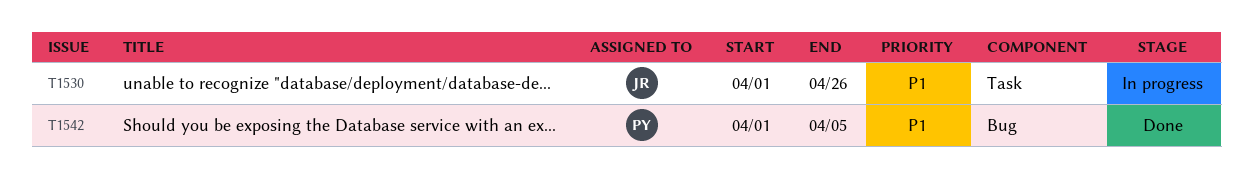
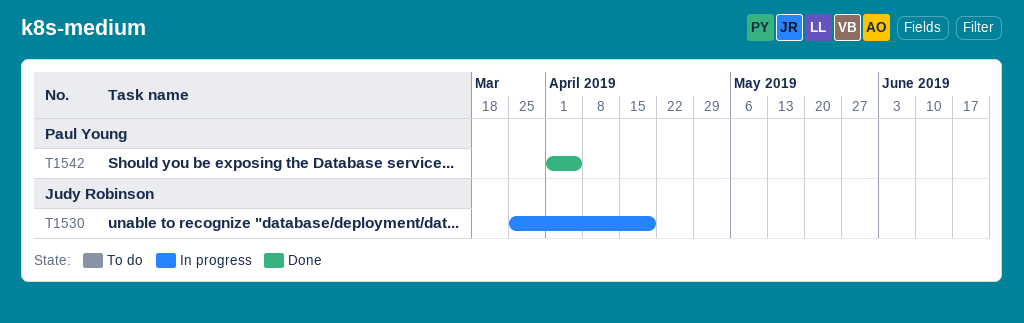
T1530, start: Apr 1 -> Mar 25
T1530, due: Apr 26 -> Apr 19

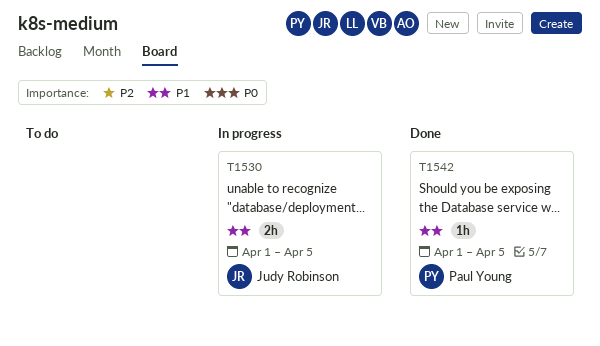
T1530, start: Mar 25 -> Apr 1
T1530, due: Apr 19 -> Apr 5

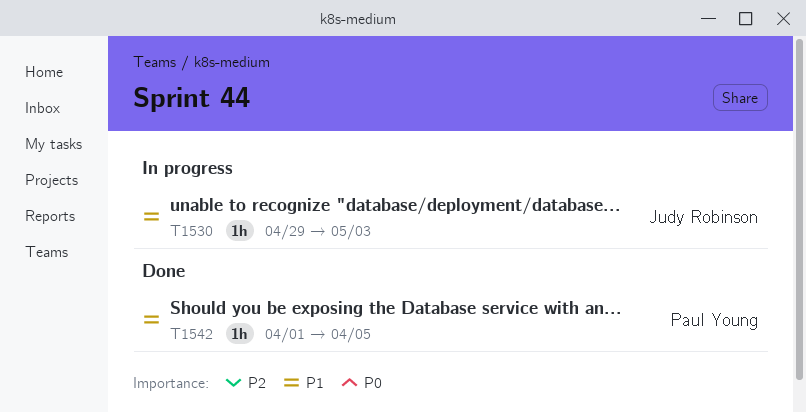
T1530, estimate: 2h -> 1h
T1530, start: Apr 1 -> Apr 29
T1530, due: Apr 5 -> May 3

